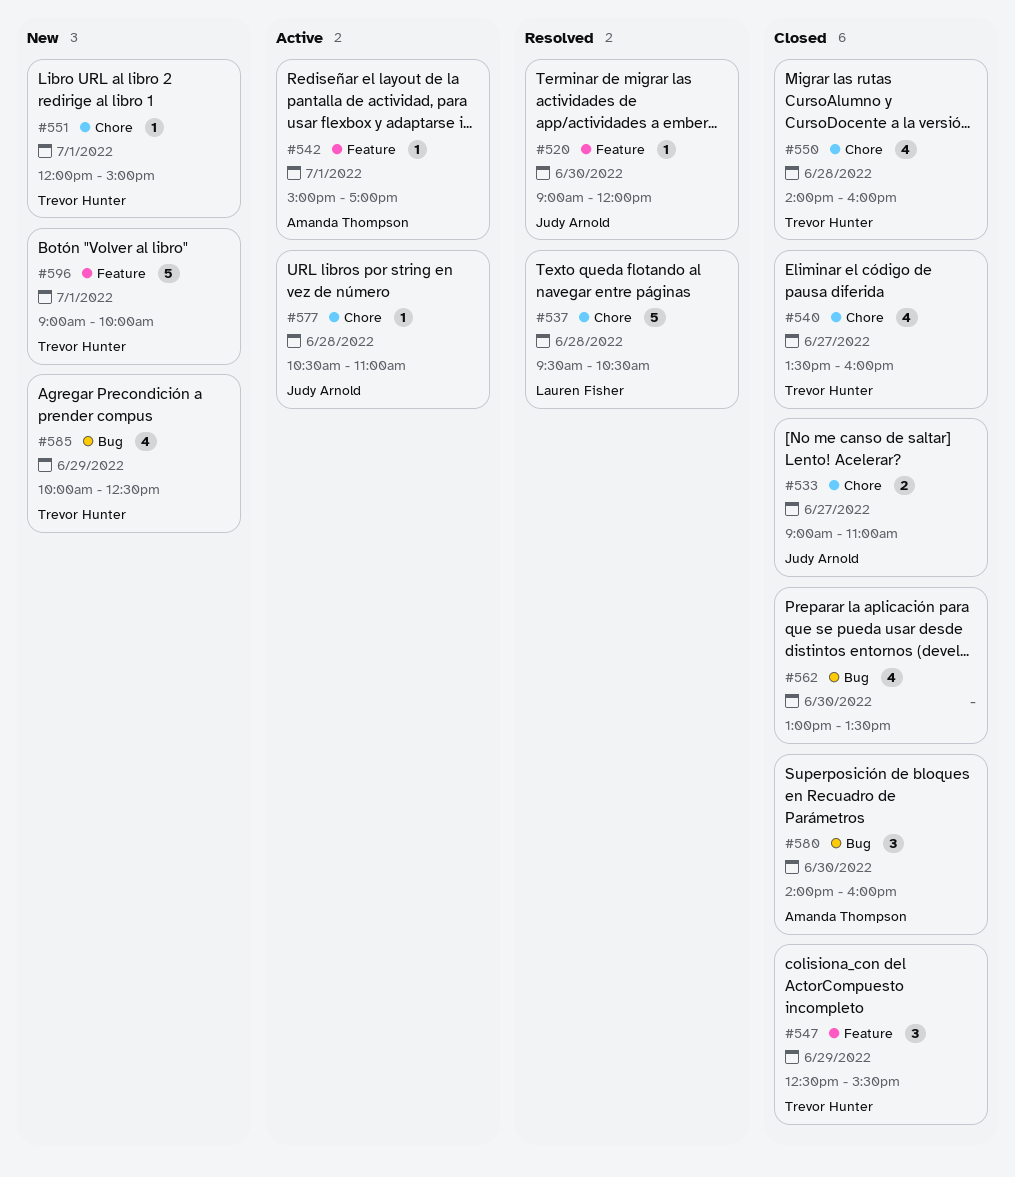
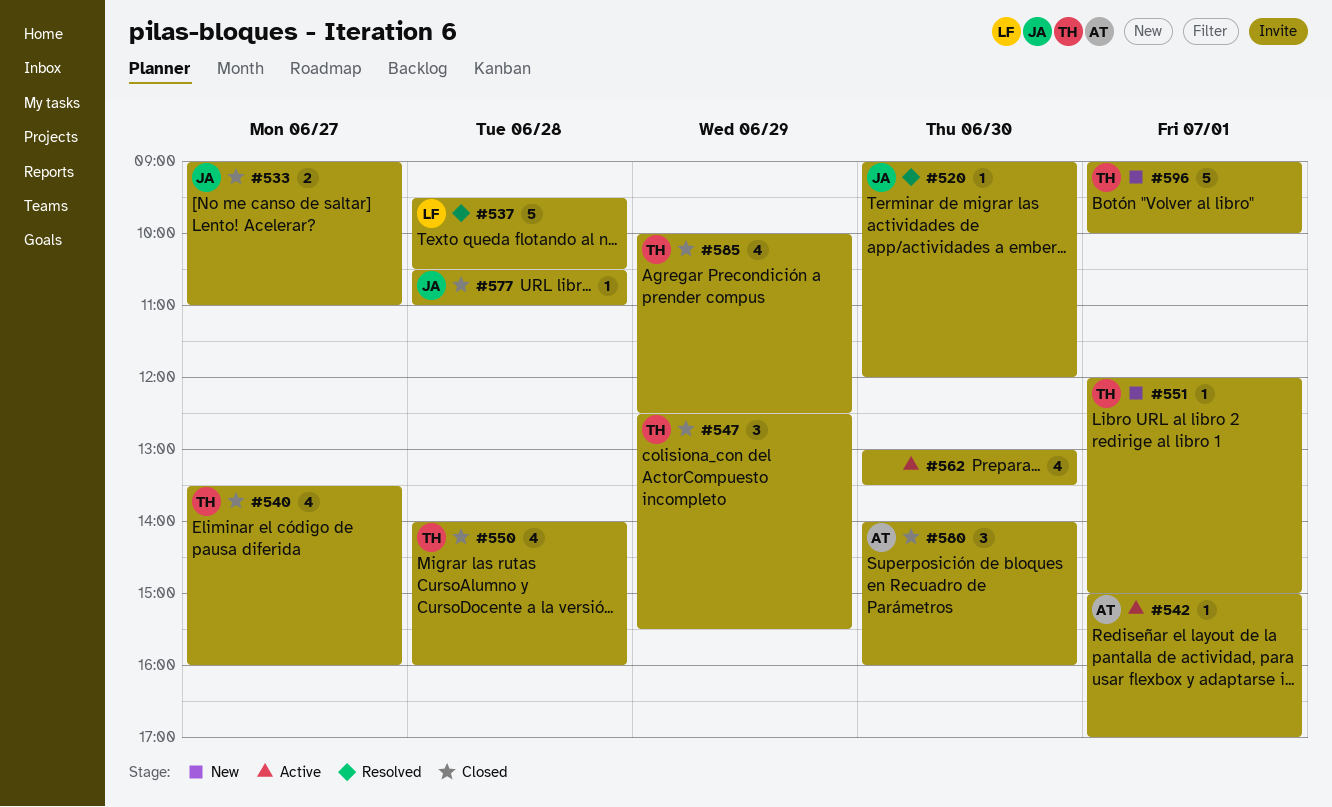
#562, status: Closed -> Active
#577, status: Active -> Closed
#585, status: New -> Closed

